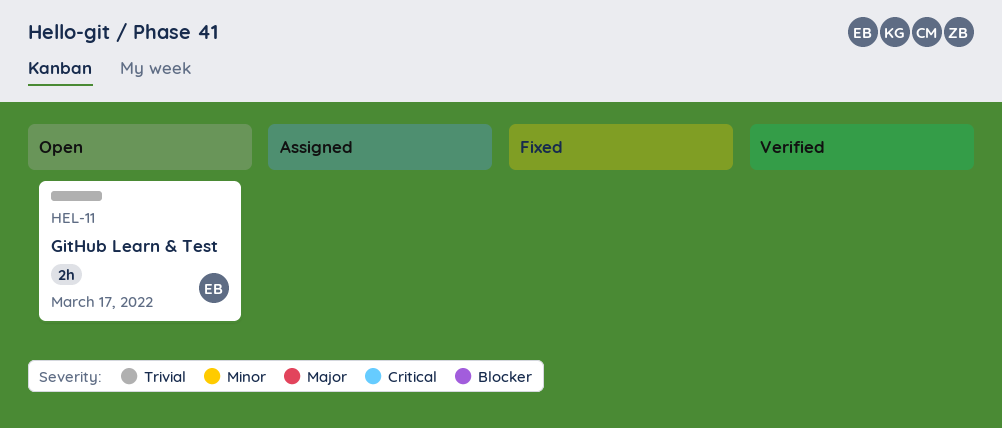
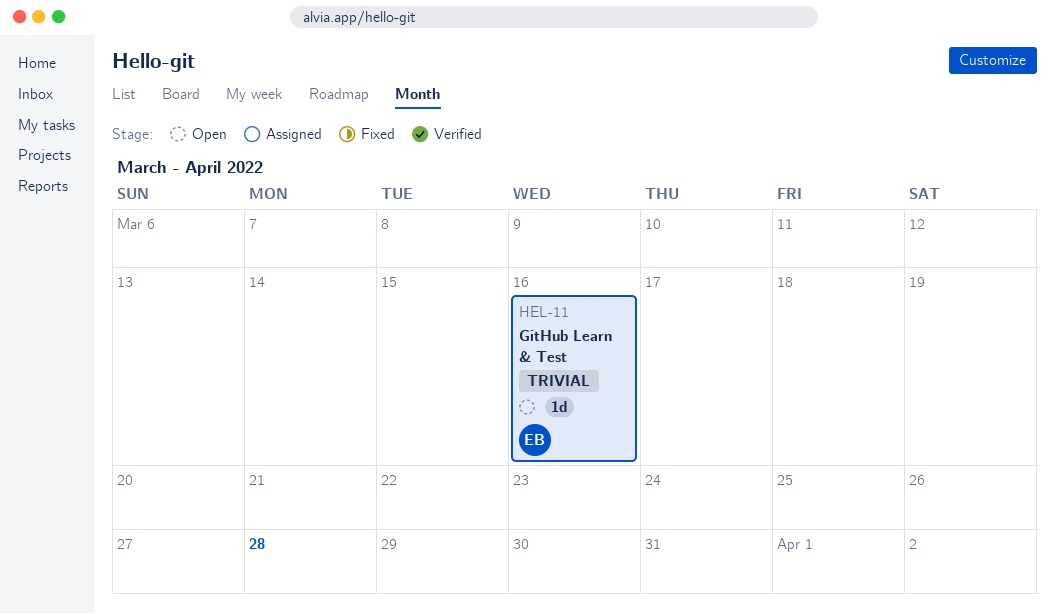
HEL-11, estimate: 2h -> 1d
HEL-11, due: Mar 17 -> Mar 16

